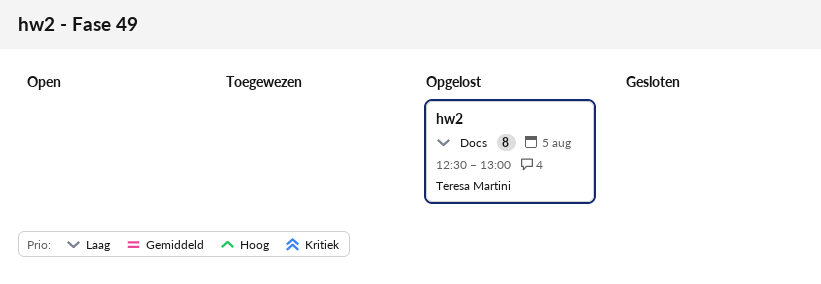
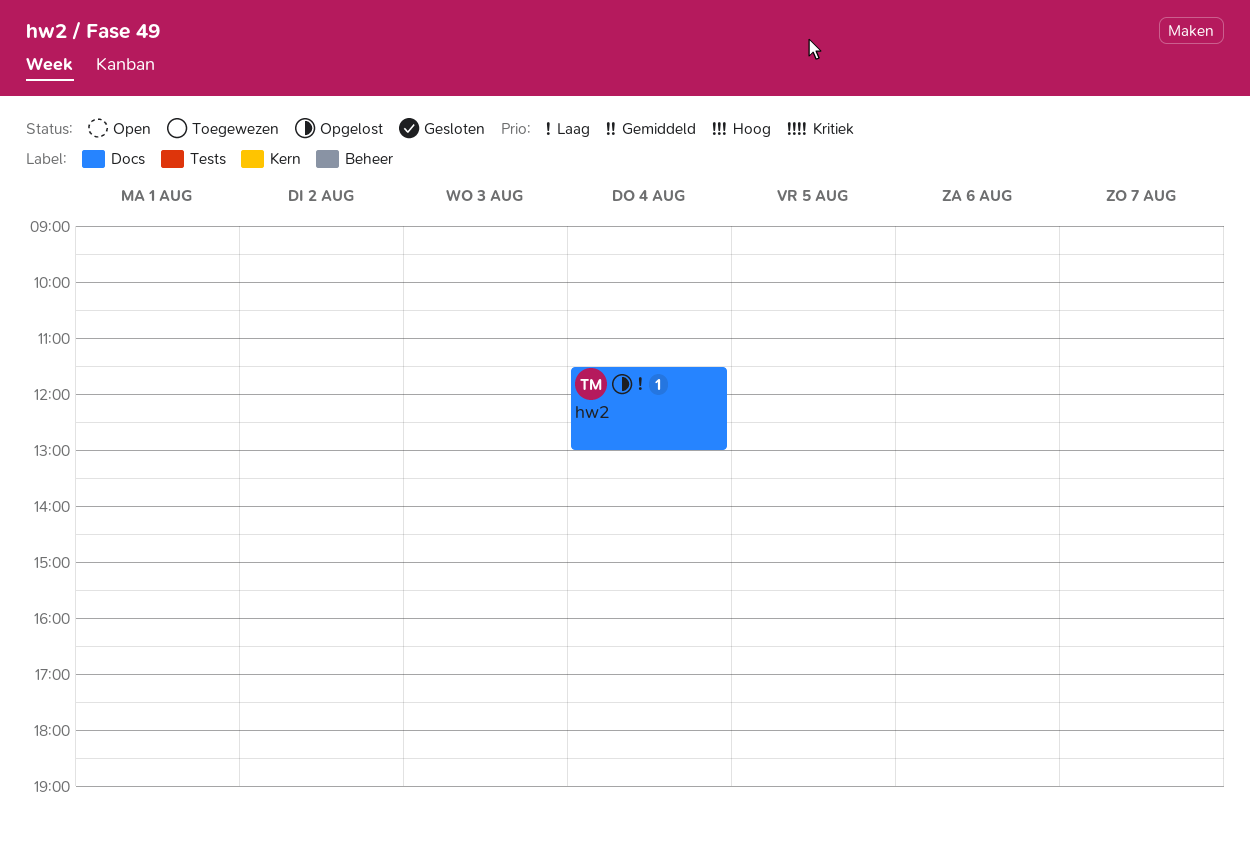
hw2, estimate: 8 -> 1
hw2, day: Aug 5 -> Aug 4
hw2, begins: 12:30 -> 11:30

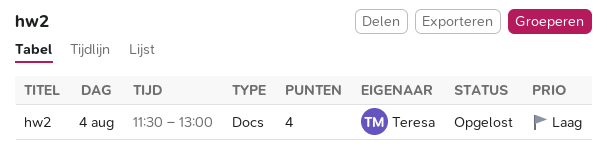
hw2, estimate: 1 -> 4

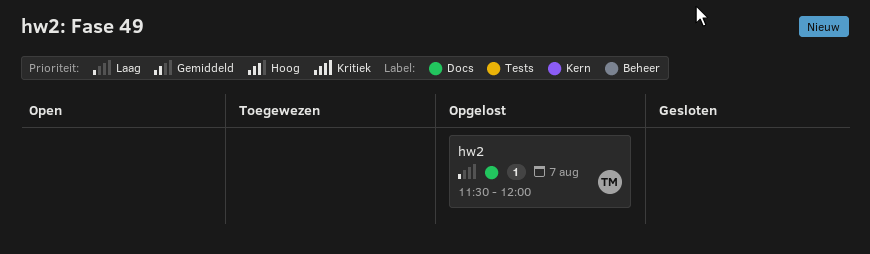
hw2, estimate: 4 -> 1
hw2, day: Aug 4 -> Aug 7
hw2, ends: 13:00 -> 12:00

